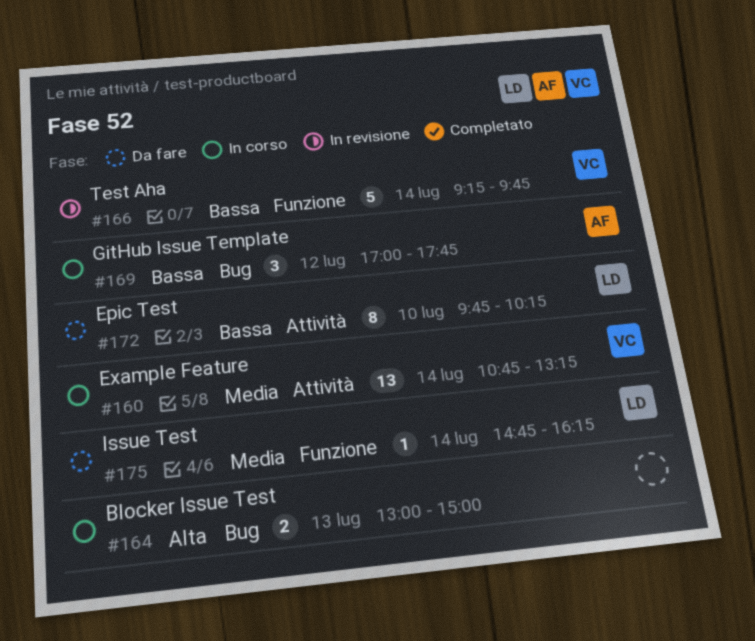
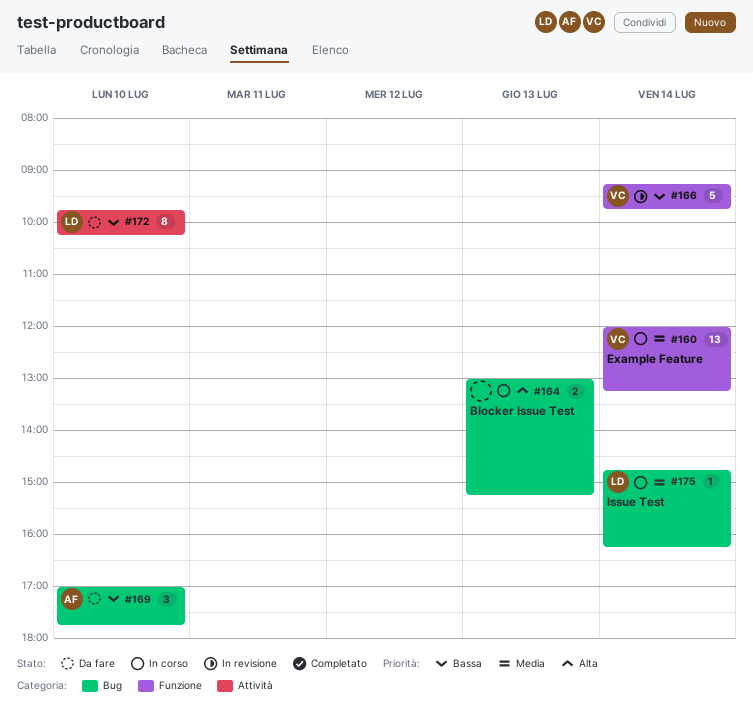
#160, label: Attività -> Funzione
#160, begins: 10:45 -> 12:00
#164, ends: 15:00 -> 15:15
#169, status: In corso -> Da fare
#169, day: Jul 12 -> Jul 10
#175, status: Da fare -> In corso
#175, label: Funzione -> Bug

